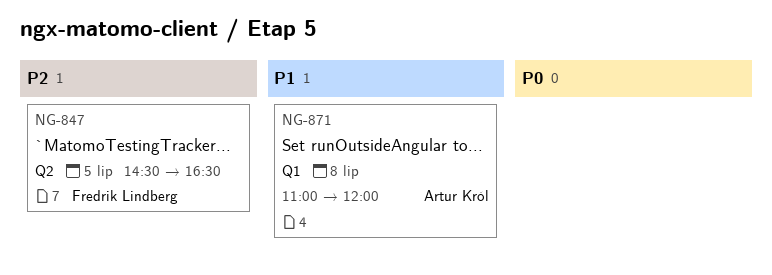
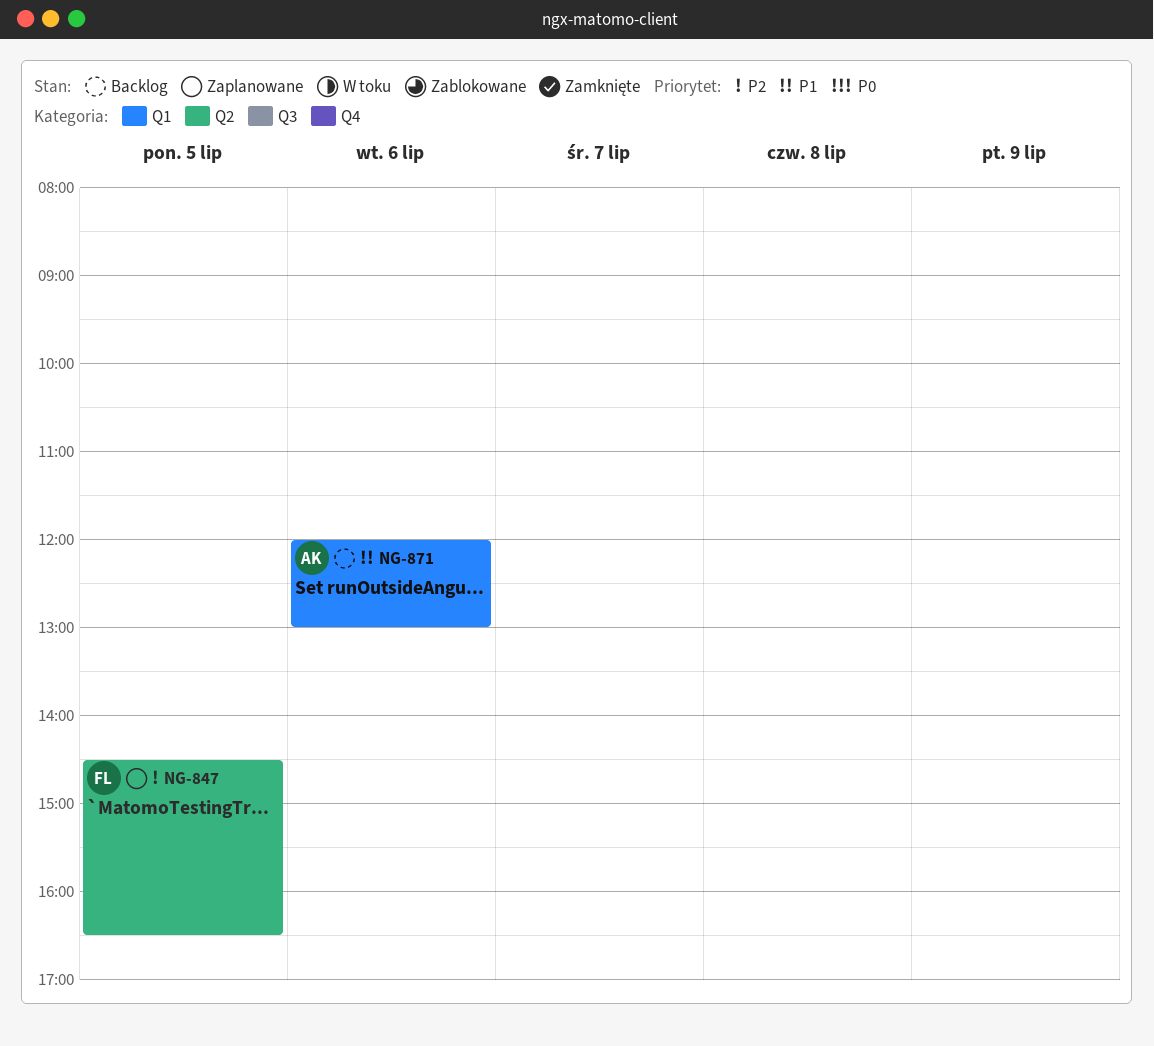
NG-871, day: Jul 8 -> Jul 6
NG-871, begins: 11:00 -> 12:00
NG-871, ends: 12:00 -> 13:00

